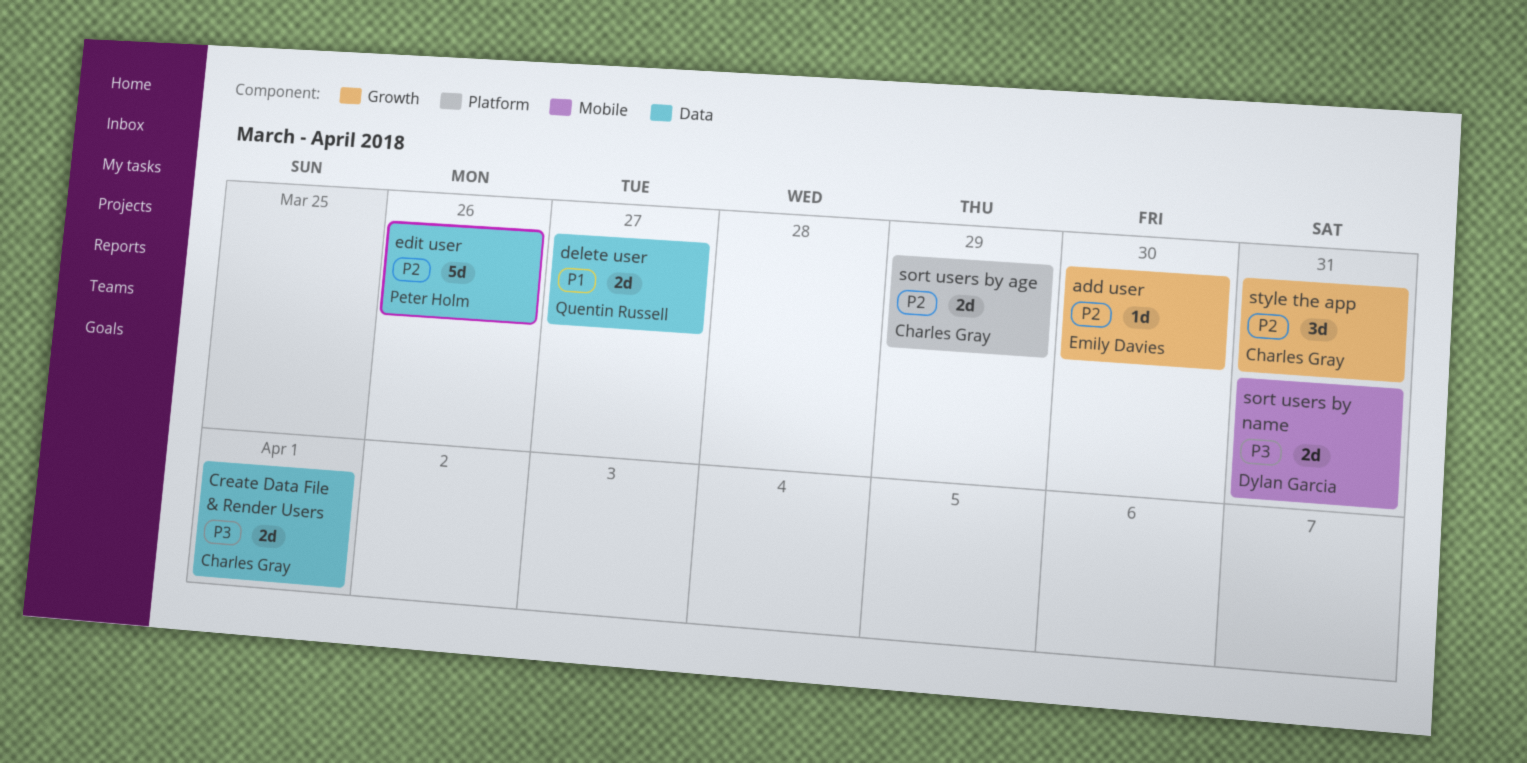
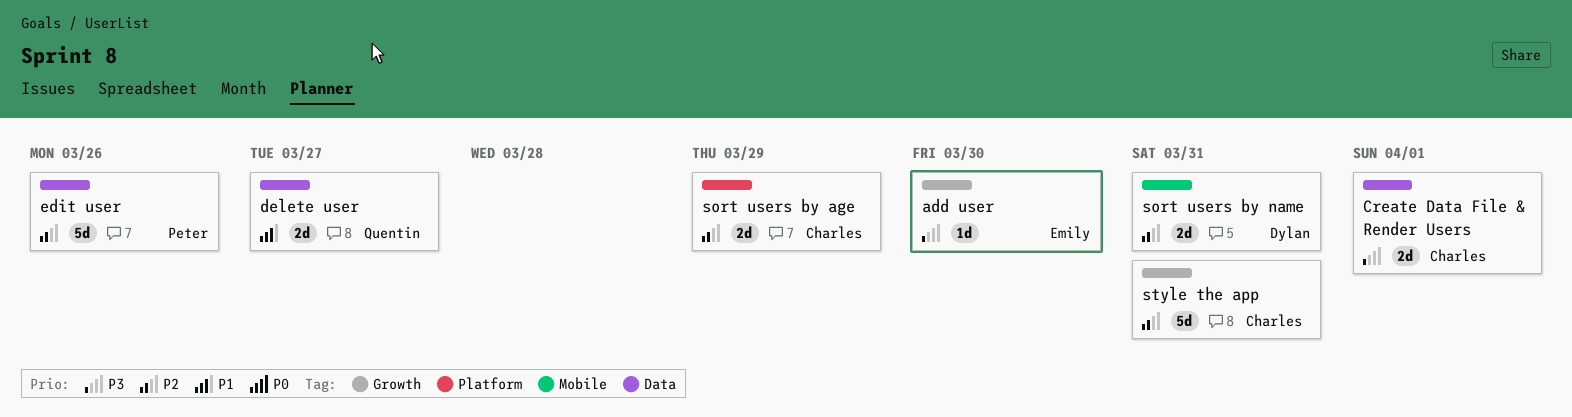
add user, priority: P2 -> P3
sort users by name, priority: P3 -> P2
style the app, estimate: 3d -> 5d

